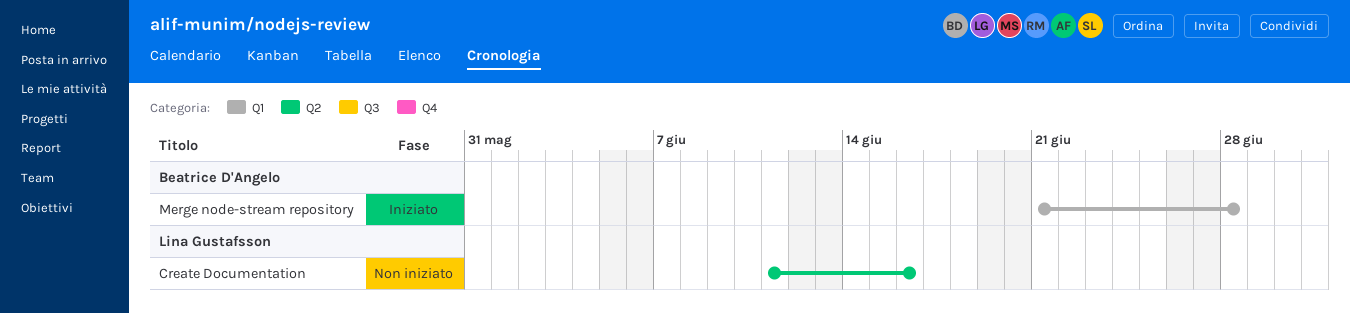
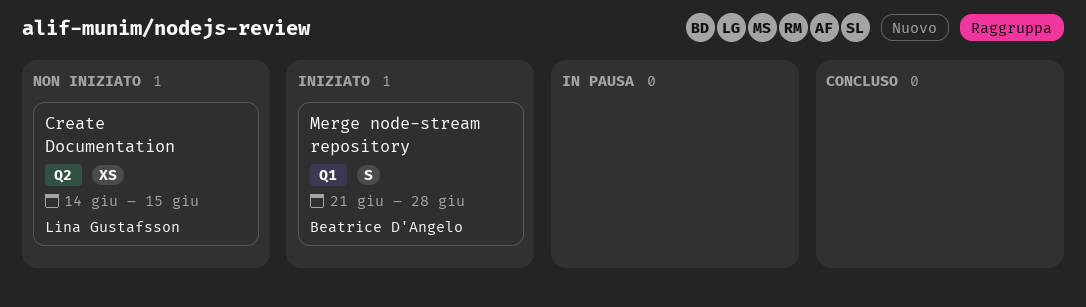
Create Documentation, start: Jun 11 -> Jun 14
Create Documentation, due: Jun 16 -> Jun 15

